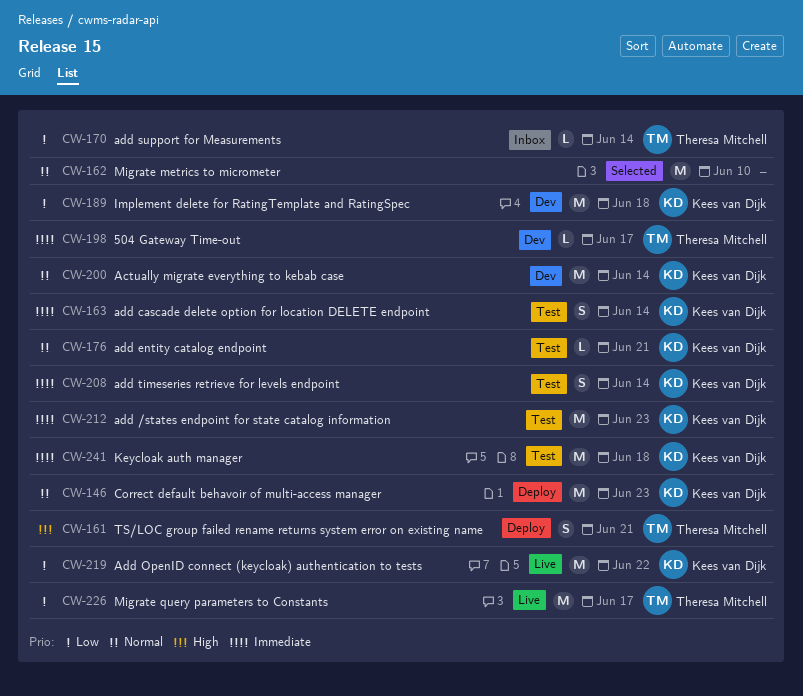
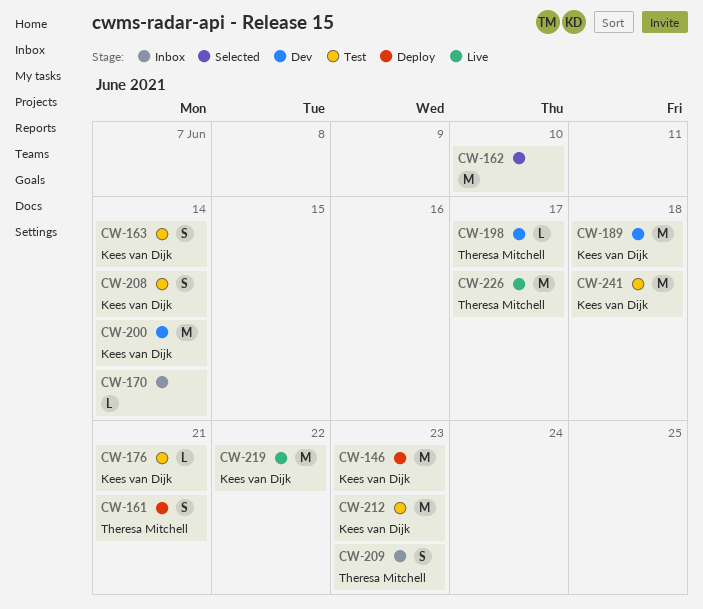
CW-170, owner: Theresa Mitchell -> none
CW-209: none -> present

